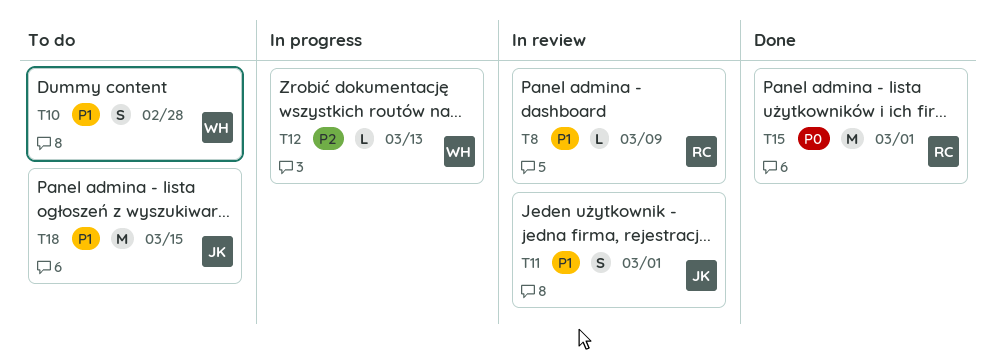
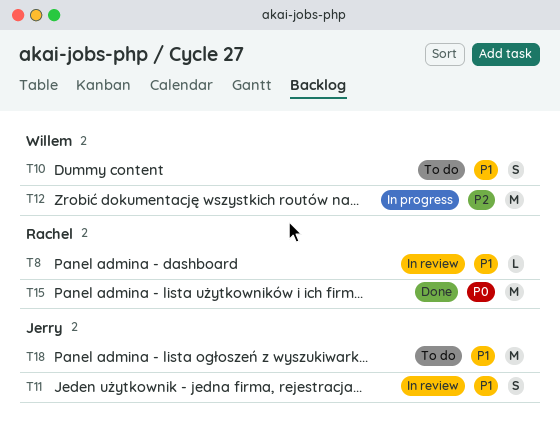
T12, estimate: L -> M

